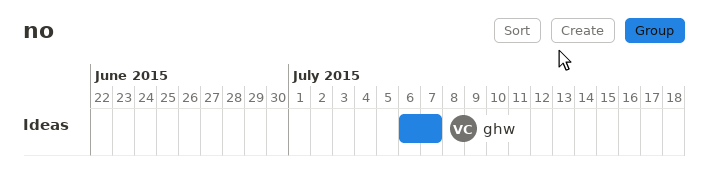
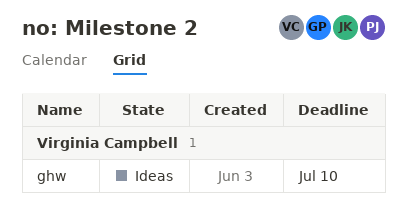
ghw, due: Jul 7 -> Jul 10

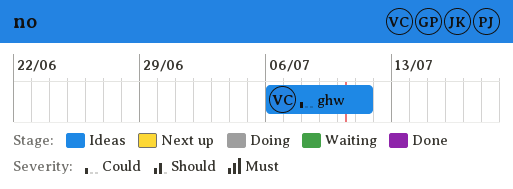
ghw, due: Jul 10 -> Jul 11

